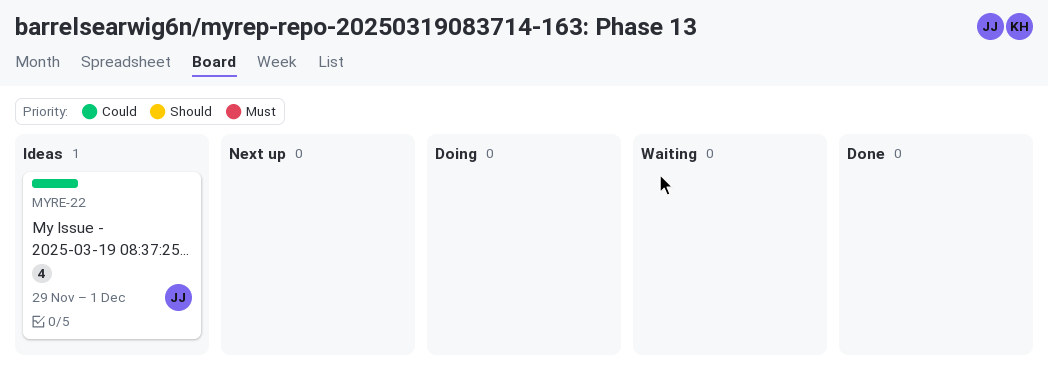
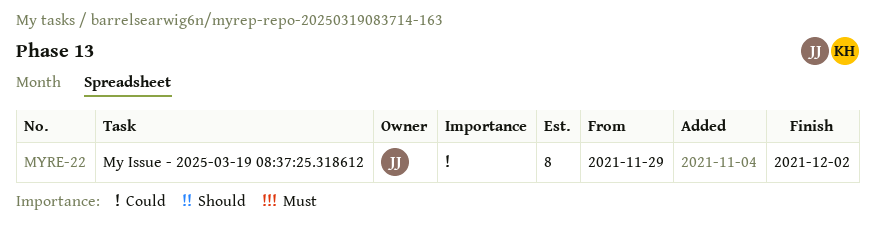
MYRE-22, estimate: 4 -> 8
MYRE-22, due: Dec 1 -> Dec 2

